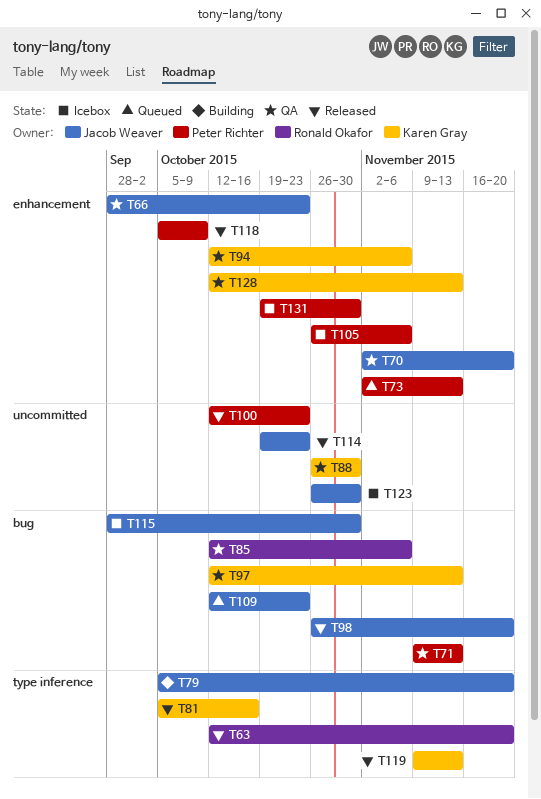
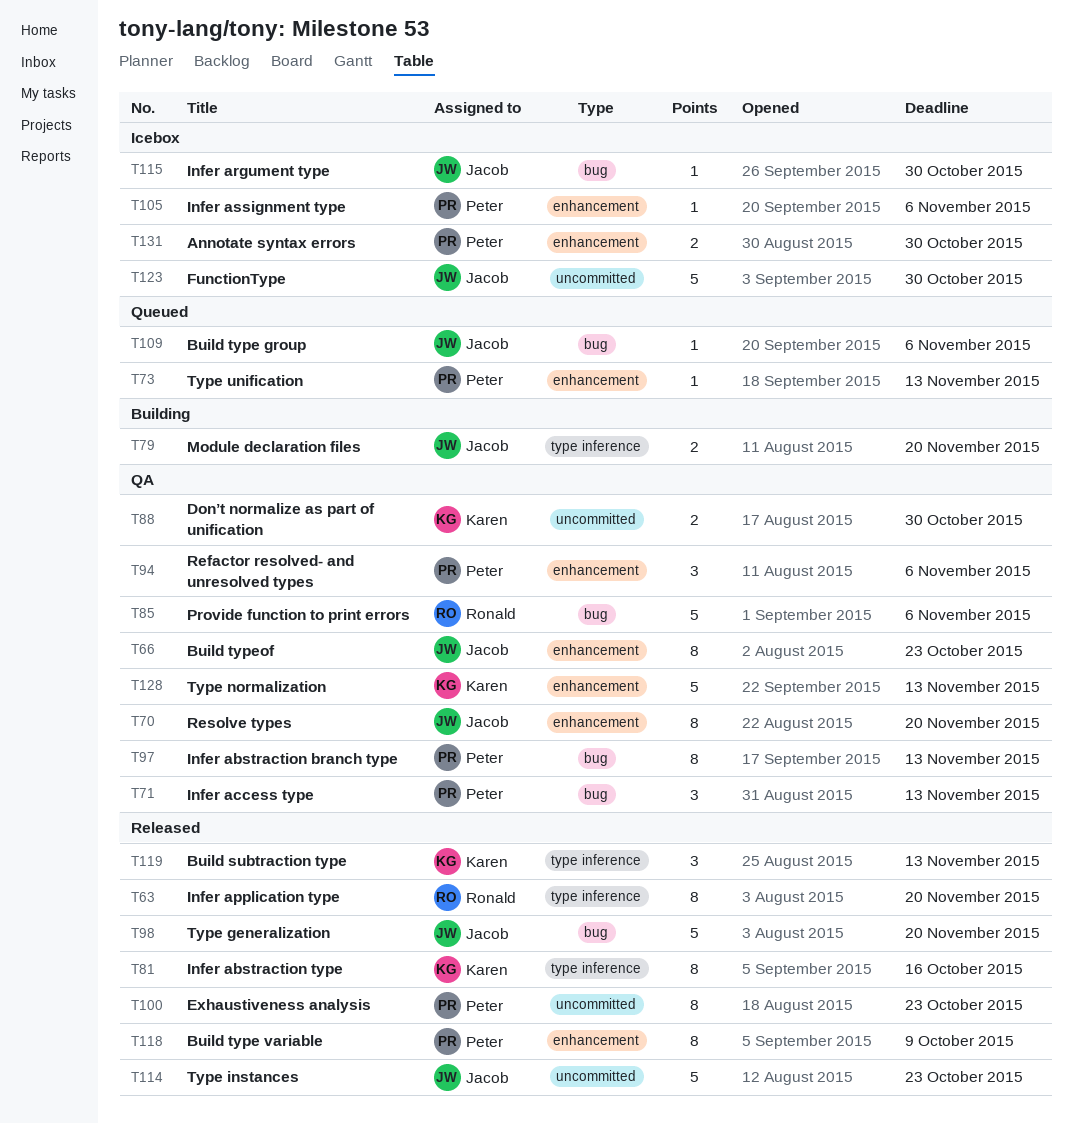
T94, owner: Karen Gray -> Peter Richter
T97, owner: Karen Gray -> Peter Richter
T109, due: Oct 23 -> Nov 6

